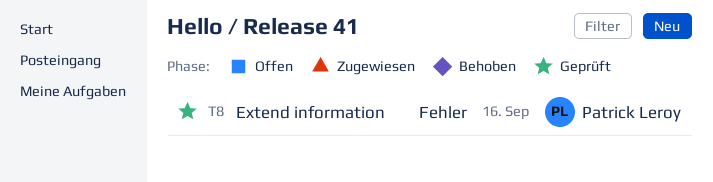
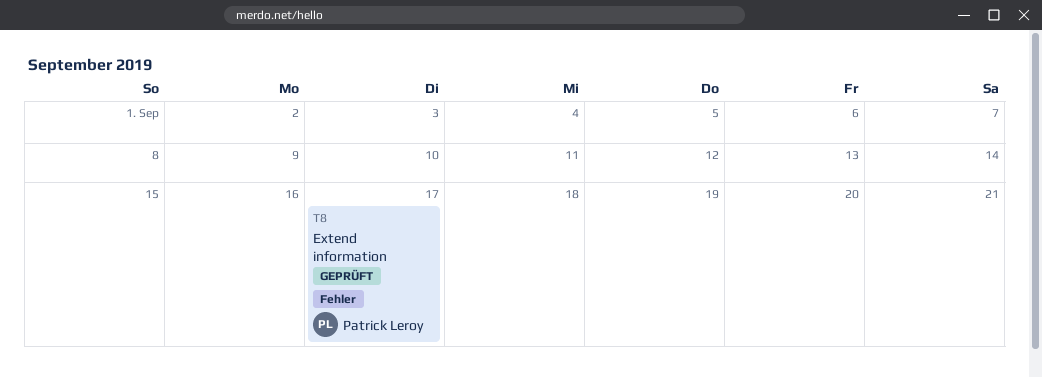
T8, due: Sep 16 -> Sep 17

